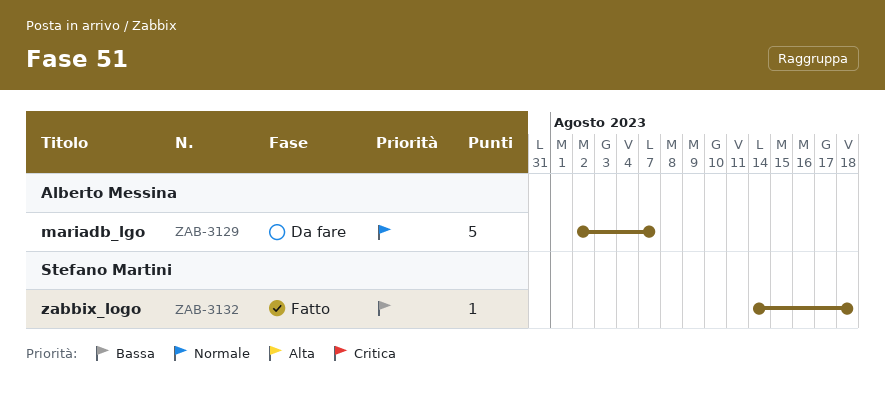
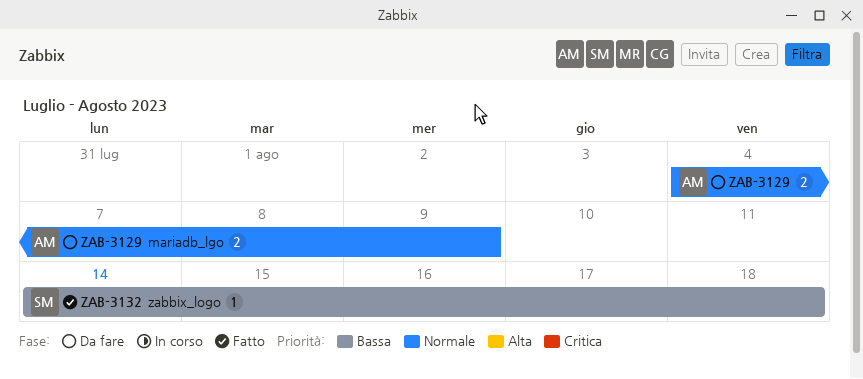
ZAB-3129, estimate: 5 -> 2
ZAB-3129, start: Aug 2 -> Aug 4
ZAB-3129, due: Aug 7 -> Aug 9

